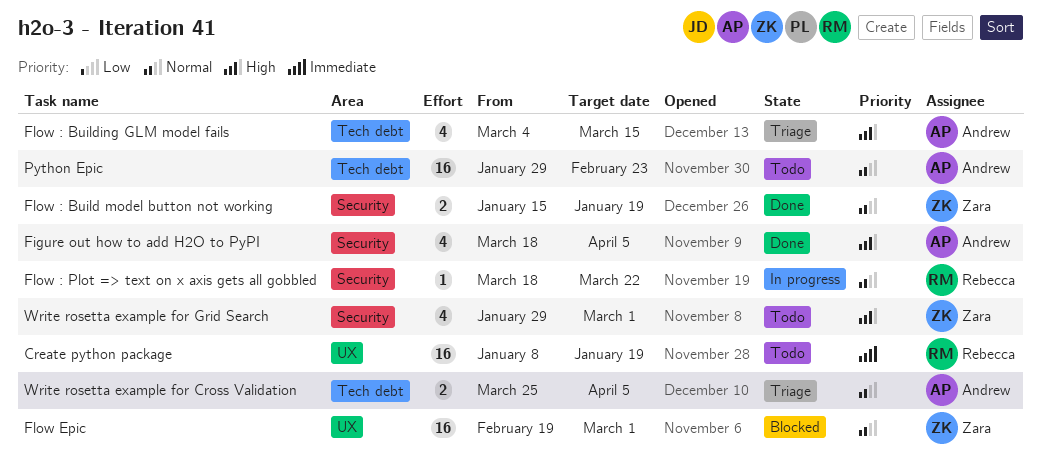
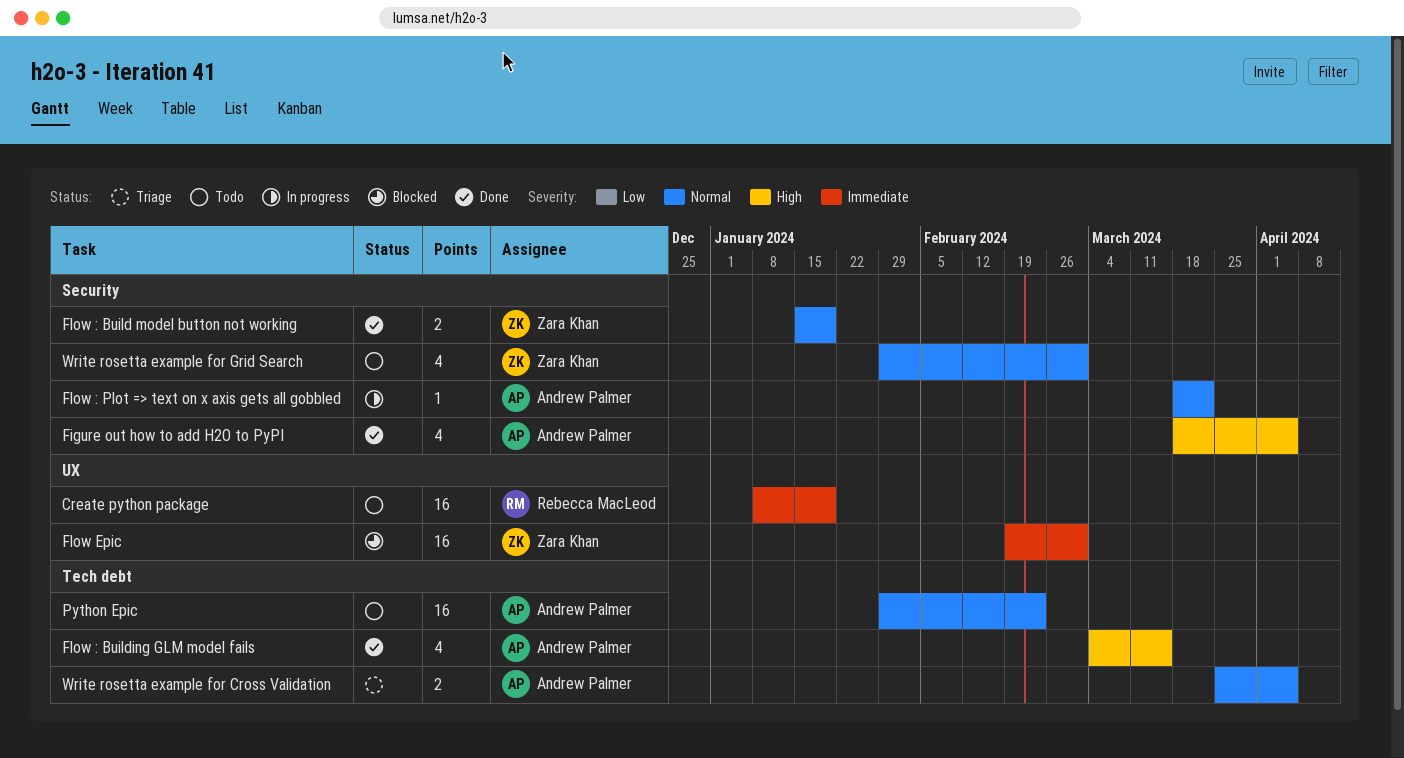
Flow : Building GLM model fails, status: Triage -> Done
Flow : Plot => text on x axis gets all gobbled, owner: Rebecca MacLeod -> Andrew Palmer
Flow Epic, priority: Normal -> Immediate
Write rosetta example for Grid Search, priority: High -> Normal

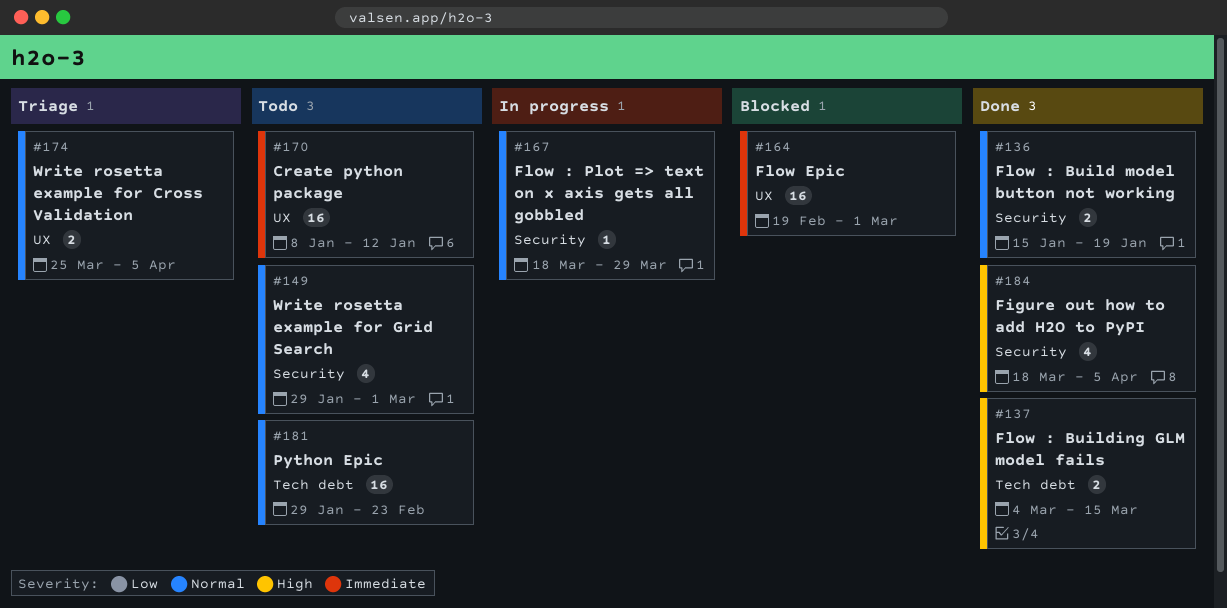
Create python package, due: Jan 19 -> Jan 12
Flow : Building GLM model fails, estimate: 4 -> 2
Flow : Plot => text on x axis gets all gobbled, due: Mar 22 -> Mar 29
Write rosetta example for Cross Validation, label: Tech debt -> UX

